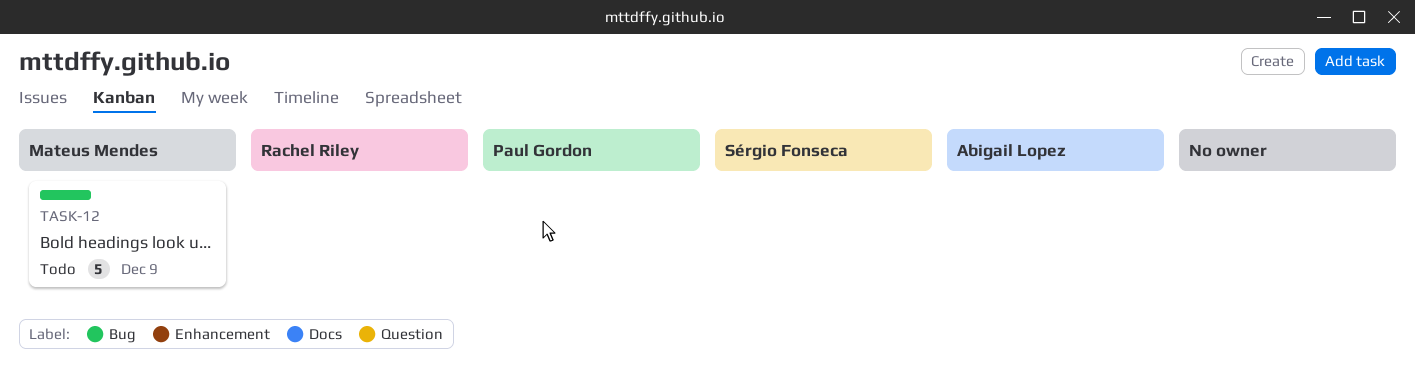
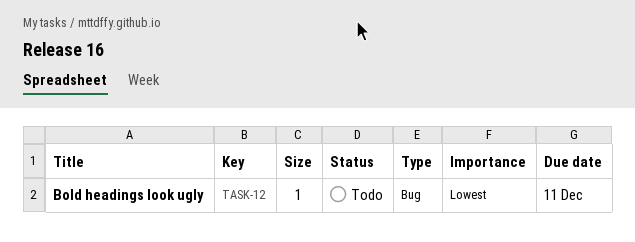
TASK-12, estimate: 5 -> 1
TASK-12, due: Dec 9 -> Dec 11

